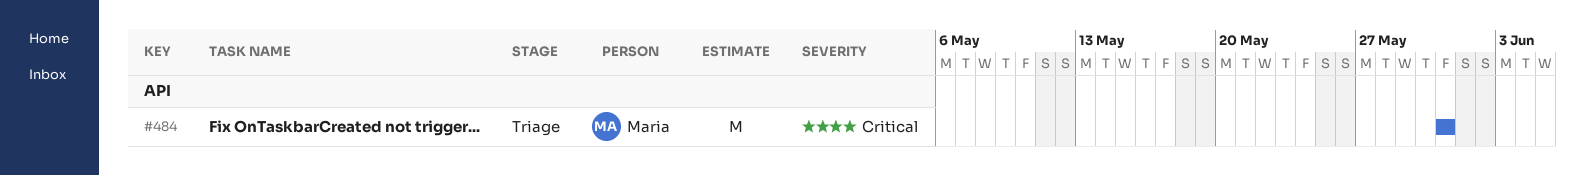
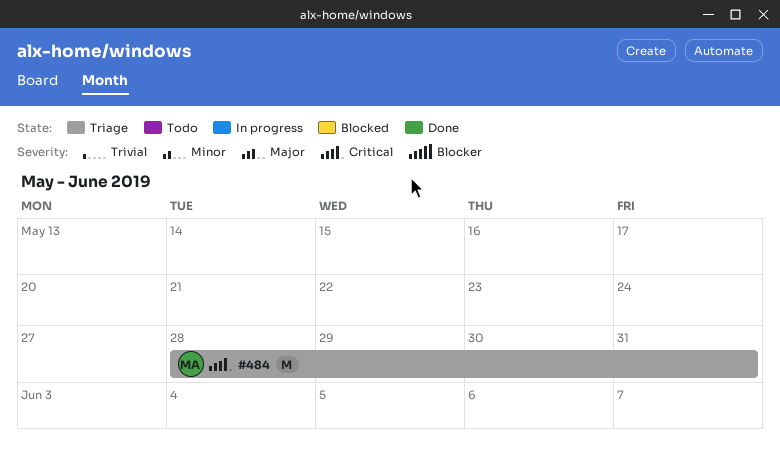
#484, start: May 31 -> May 28

